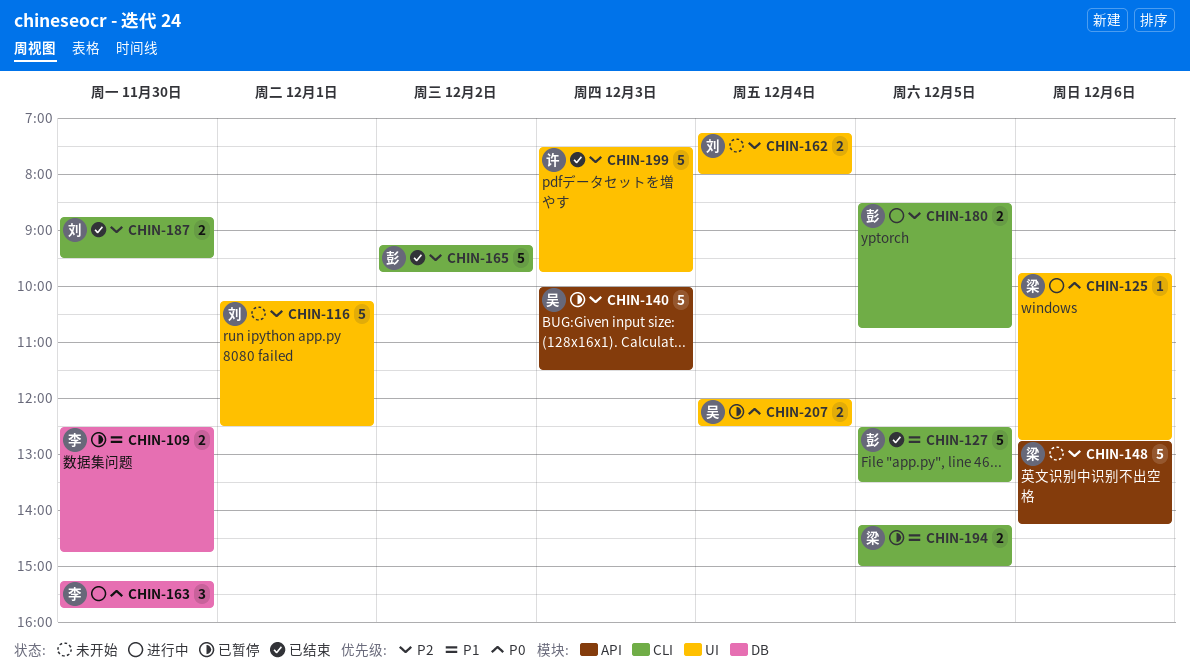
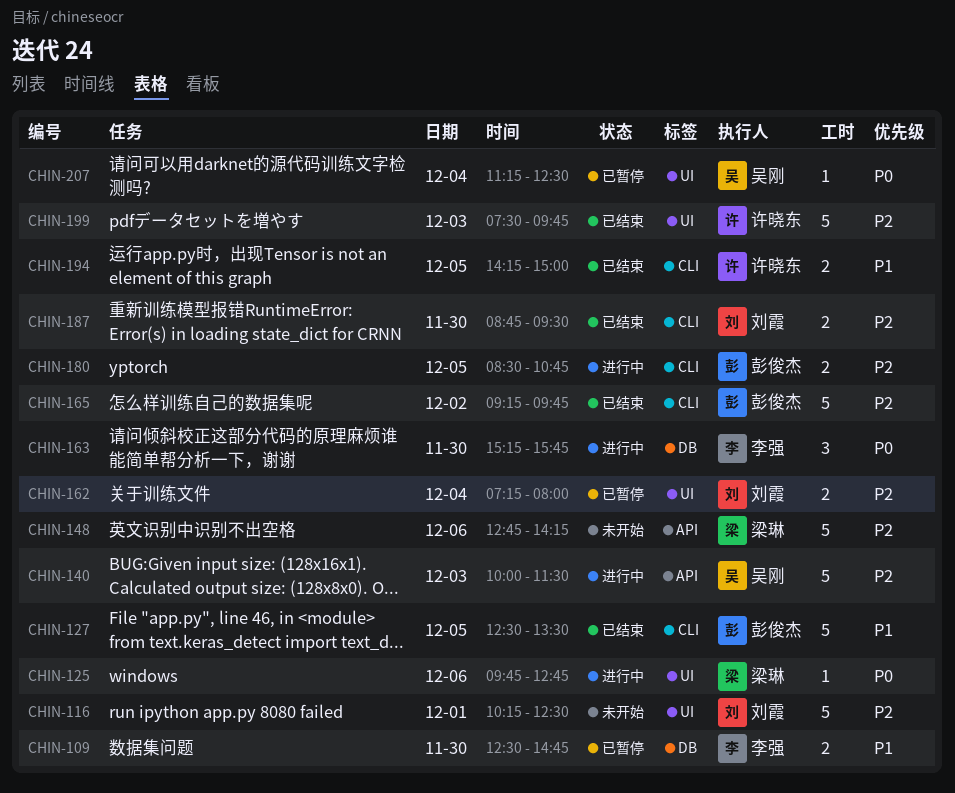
CHIN-140, status: 已暂停 -> 进行中
CHIN-162, status: 未开始 -> 已暂停
CHIN-194, status: 已暂停 -> 已结束
CHIN-194, owner: 梁琳 -> 许晓东
CHIN-207, estimate: 2 -> 1
CHIN-207, begins: 12:00 -> 11:15

